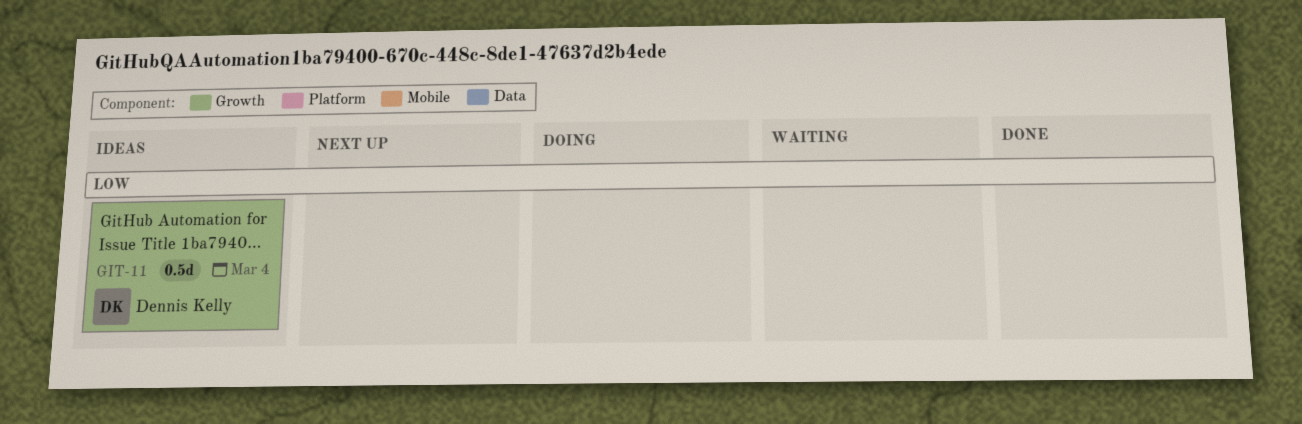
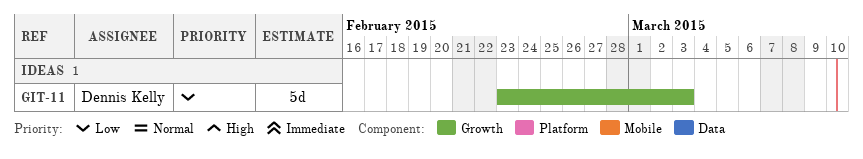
GIT-11, estimate: 0.5d -> 5d
GIT-11, due: Mar 4 -> Mar 3

